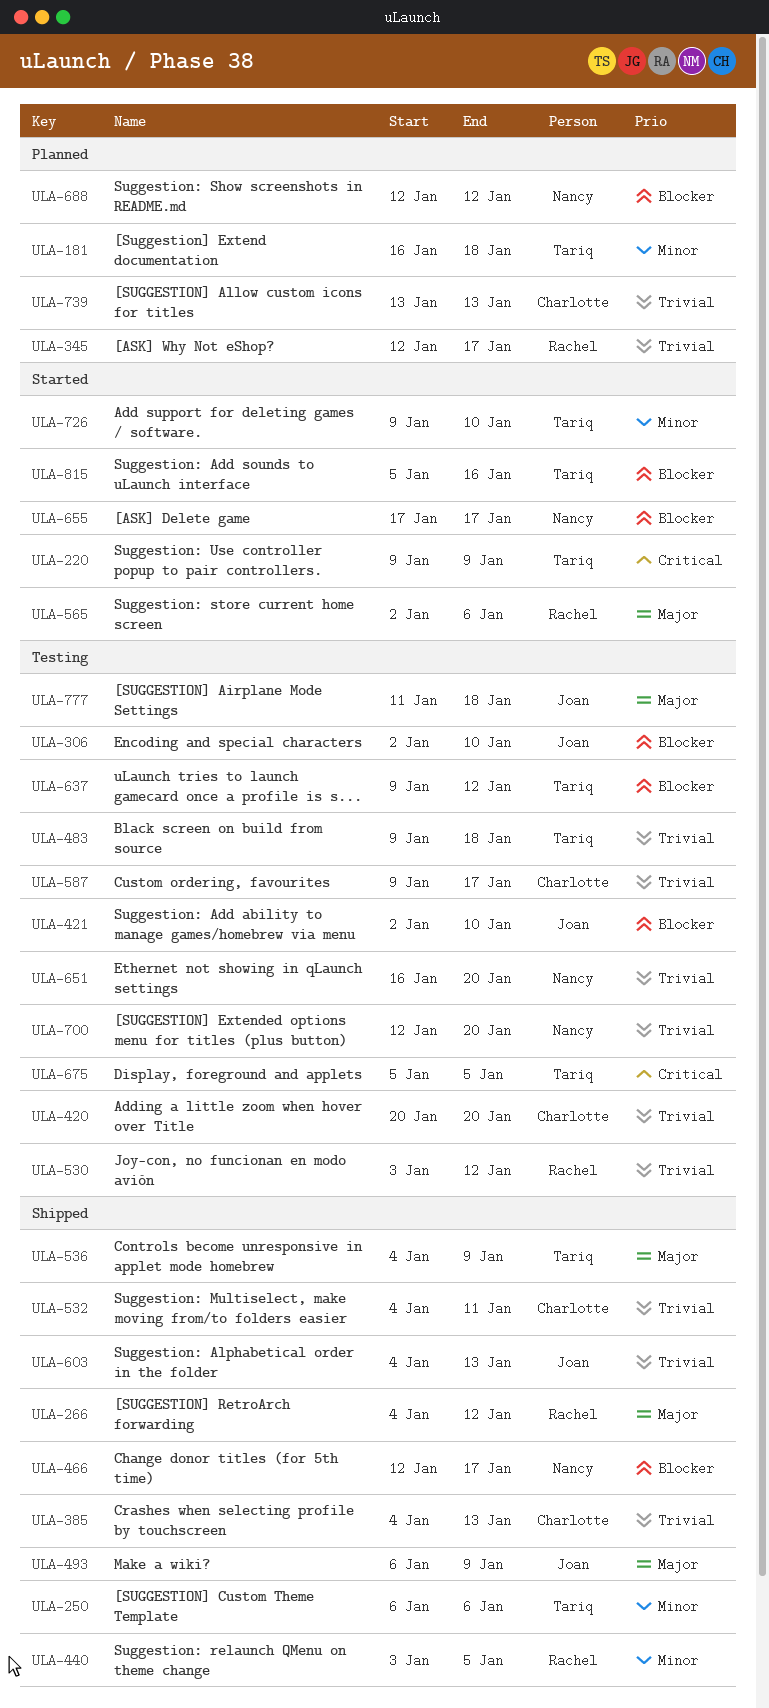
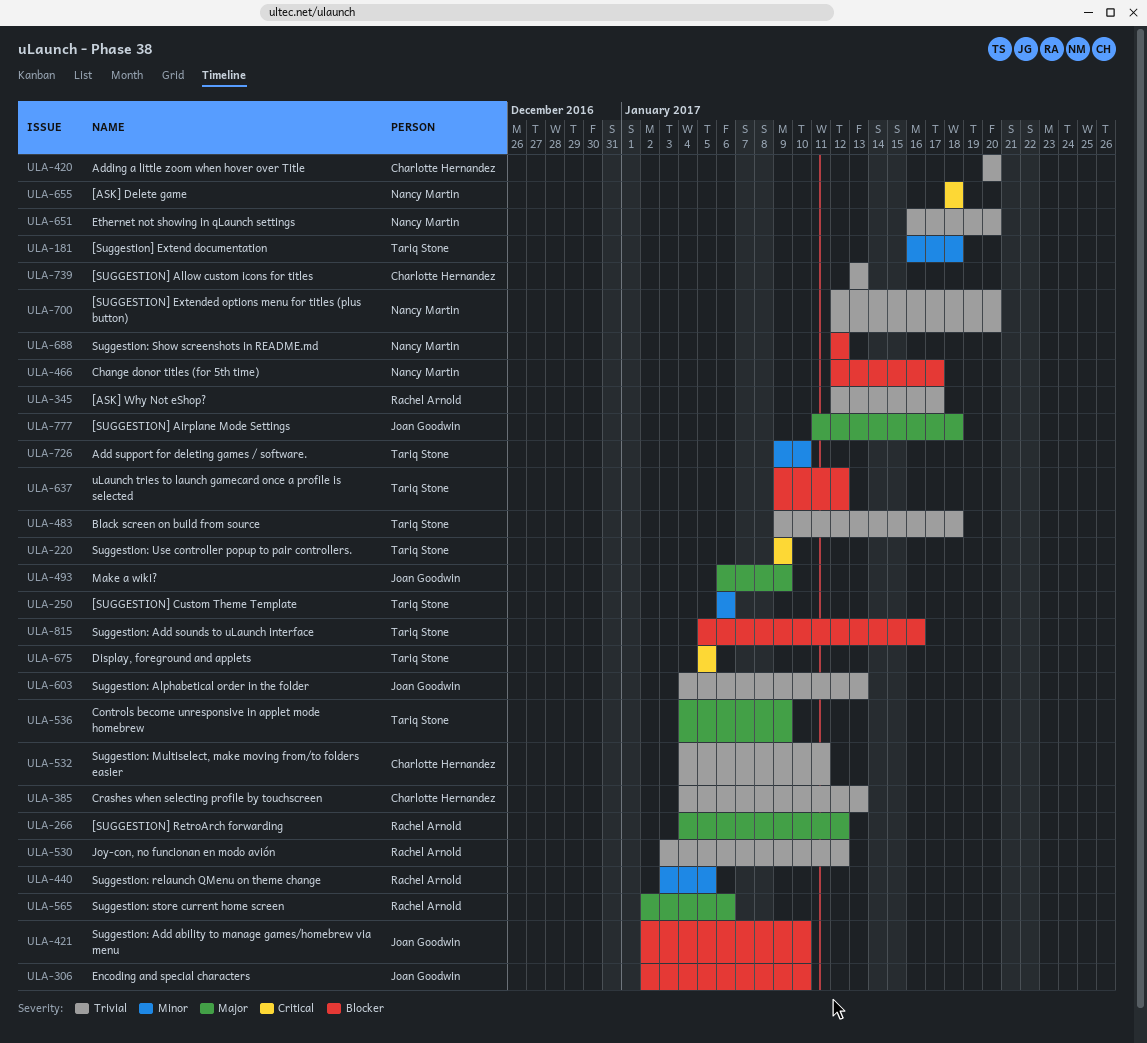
ULA-587: present -> none
ULA-655, priority: Blocker -> Critical
ULA-655, start: Jan 17 -> Jan 18
ULA-655, due: Jan 17 -> Jan 18

